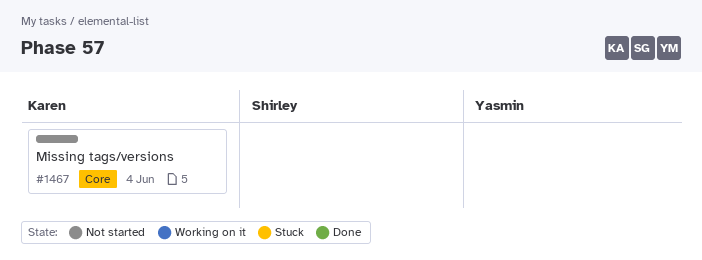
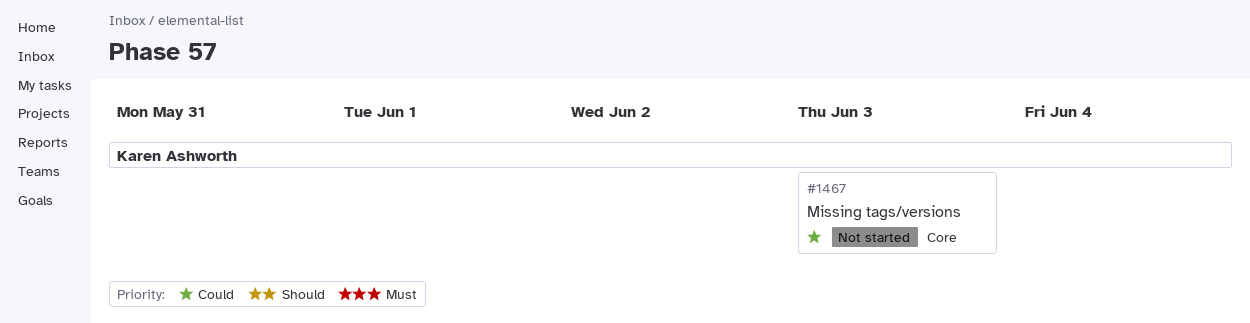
#1467, due: Jun 4 -> Jun 3

